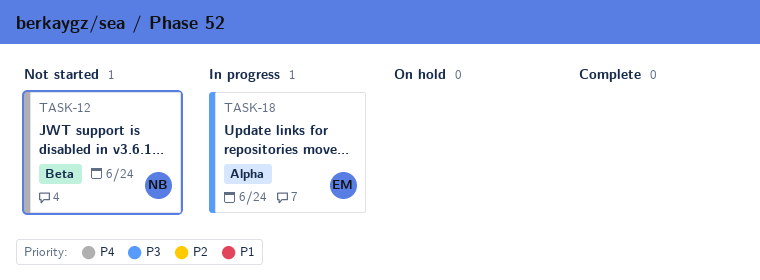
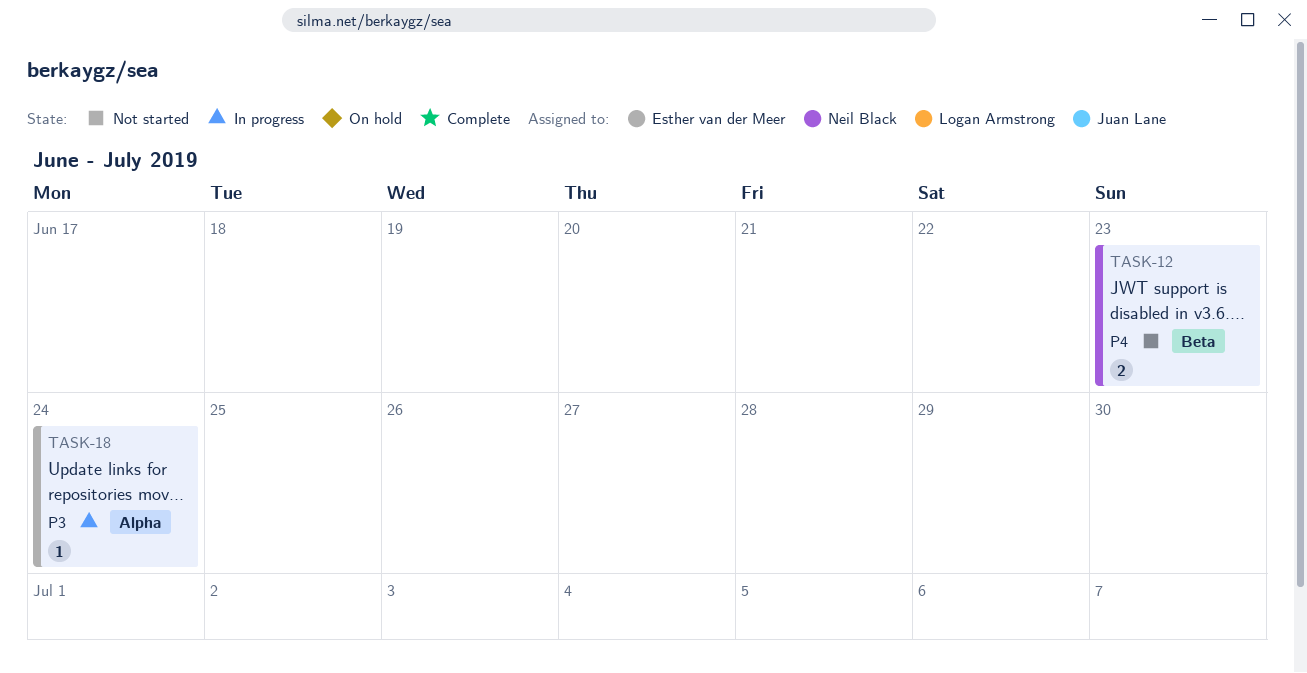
TASK-12, due: Jun 24 -> Jun 23

